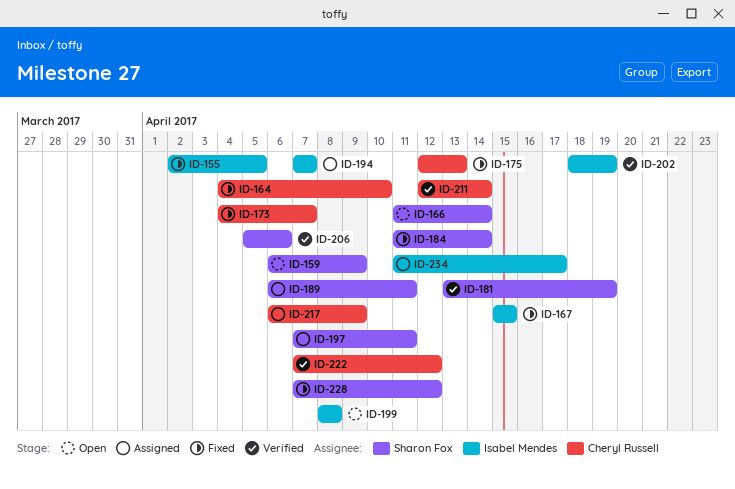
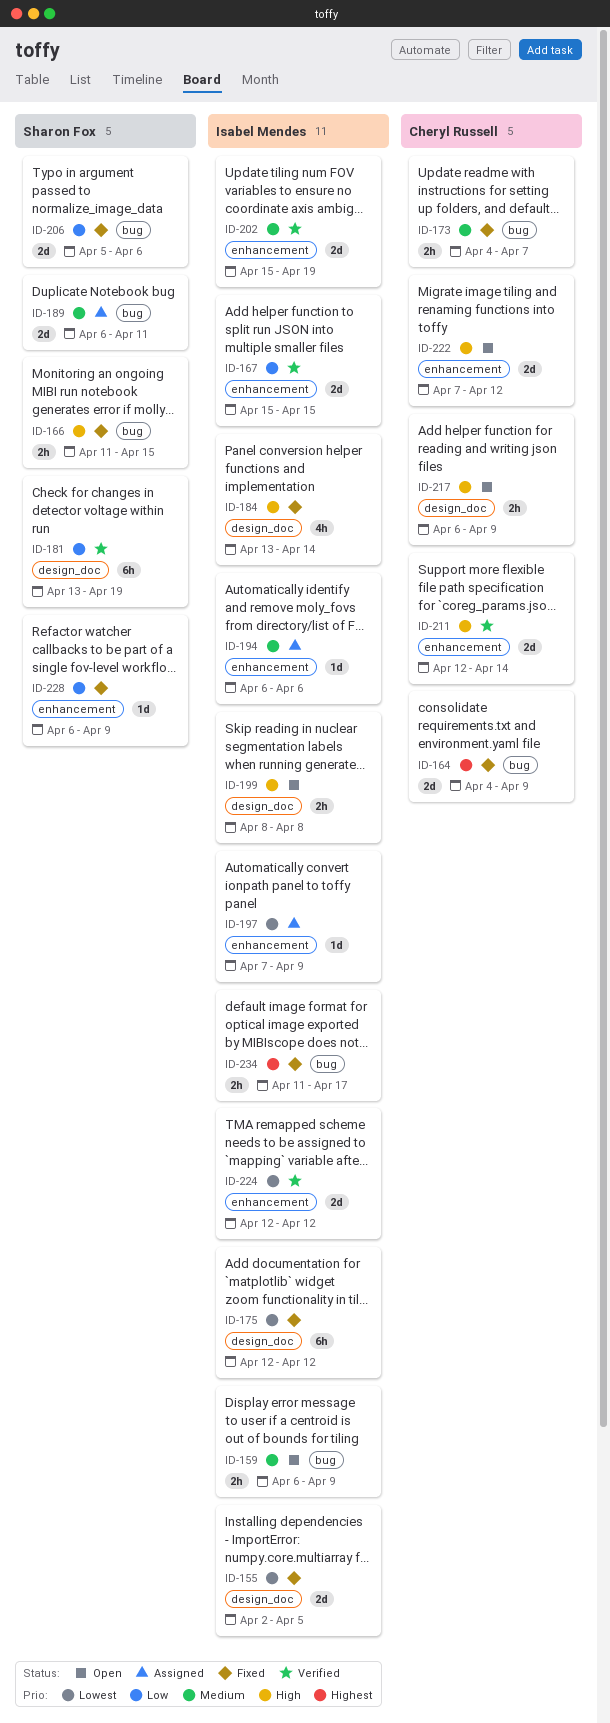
ID-159, owner: Sharon Fox -> Isabel Mendes
ID-164, due: Apr 10 -> Apr 9
ID-166, status: Open -> Fixed
ID-166, due: Apr 14 -> Apr 15
ID-167, status: Fixed -> Verified
ID-175, owner: Cheryl Russell -> Isabel Mendes
ID-175, due: Apr 13 -> Apr 12
ID-184, owner: Sharon Fox -> Isabel Mendes
ID-184, start: Apr 11 -> Apr 13
ID-194, start: Apr 7 -> Apr 6
ID-194, due: Apr 7 -> Apr 6
ID-197, owner: Sharon Fox -> Isabel Mendes
ID-197, due: Apr 11 -> Apr 9
ID-202, start: Apr 18 -> Apr 15
ID-206, status: Verified -> Fixed
ID-217, status: Assigned -> Open
ID-222, status: Verified -> Open
ID-224: none -> present
ID-228, start: Apr 7 -> Apr 6
ID-228, due: Apr 12 -> Apr 9
ID-234, status: Assigned -> Fixed

